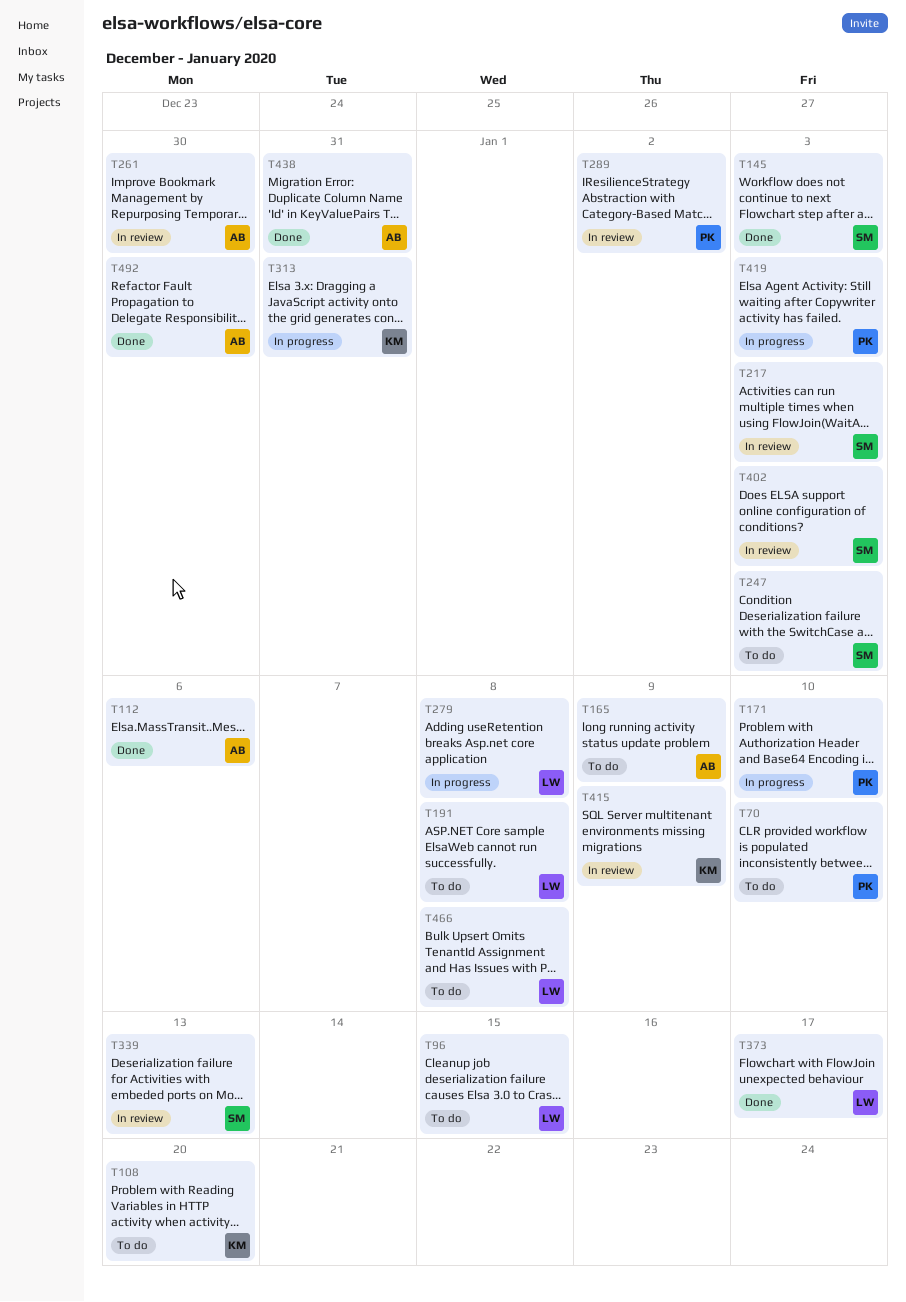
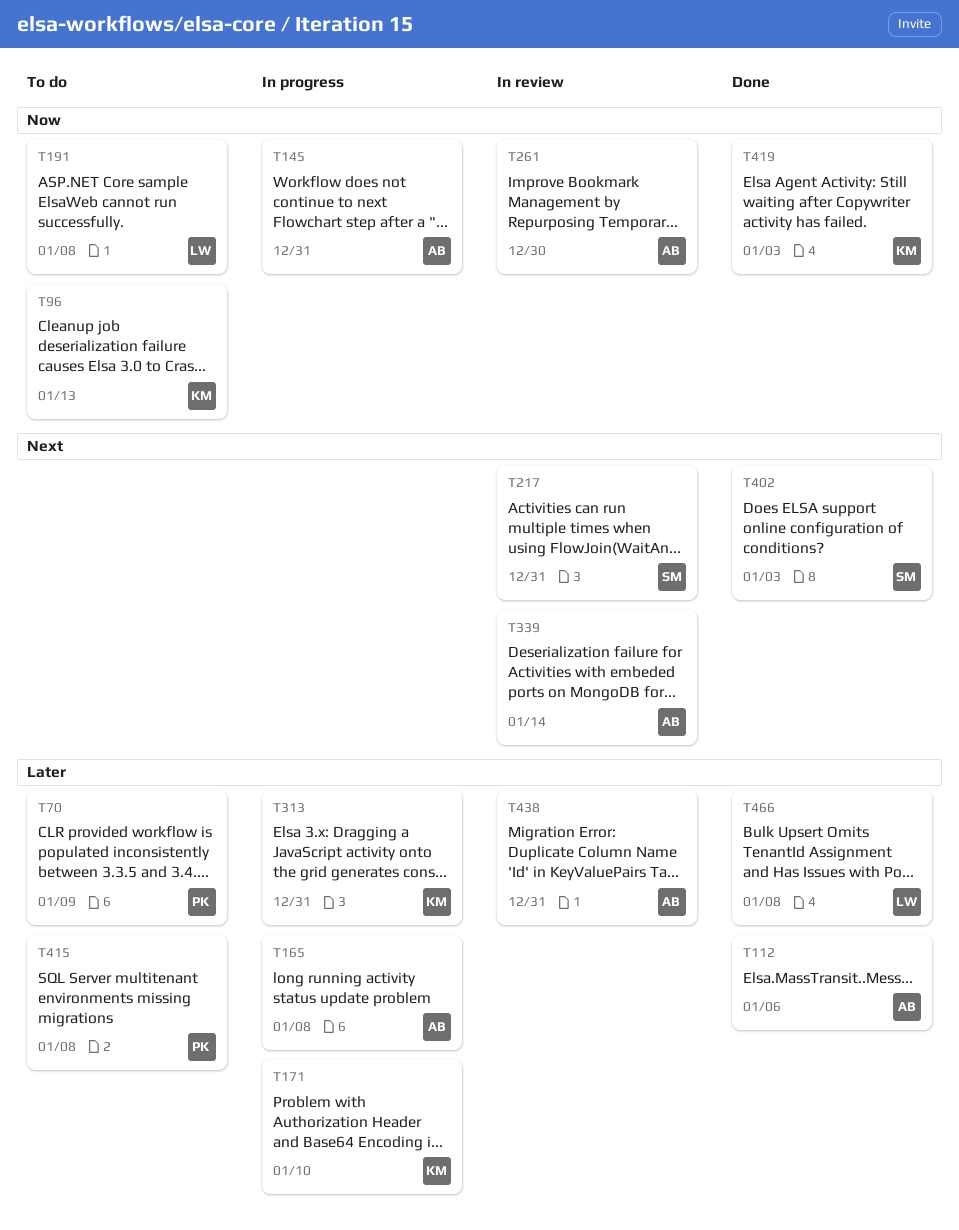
T70, due: Jan 10 -> Jan 9
T96, owner: LW -> KM
T96, due: Jan 15 -> Jan 13
T108: present -> none
T145, status: Done -> In progress
T145, owner: SM -> AB
T145, due: Jan 3 -> Dec 31
T165, status: To do -> In progress
T165, due: Jan 9 -> Jan 8
T171, owner: PK -> KM
T217, due: Jan 3 -> Dec 31
T247: present -> none
T279: present -> none
T289: present -> none
T339, owner: SM -> AB
T339, due: Jan 13 -> Jan 14
T373: present -> none
T402, status: In review -> Done
T415, status: In review -> To do
T415, owner: KM -> PK
T415, due: Jan 9 -> Jan 8
T419, status: In progress -> Done
T419, owner: PK -> KM
T438, status: Done -> In review
T466, status: To do -> Done
T492: present -> none

